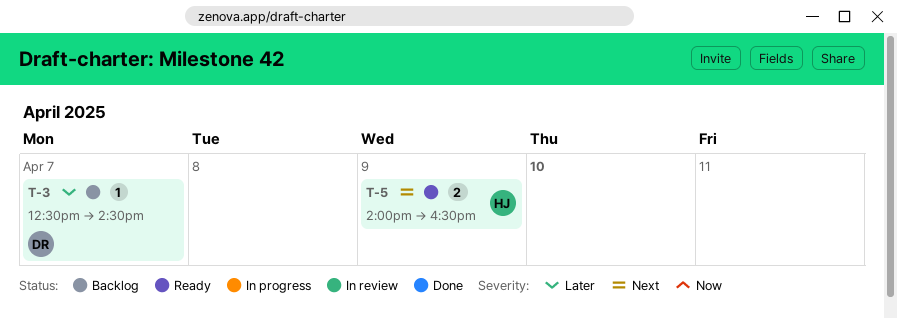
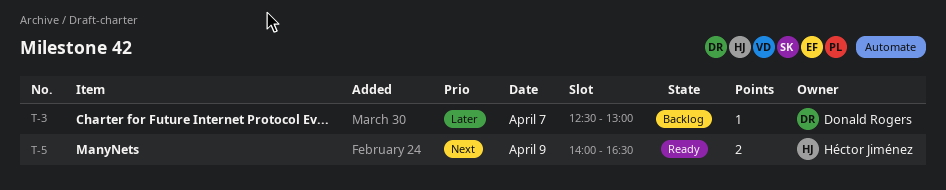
T-3, ends: 14:30 -> 13:00

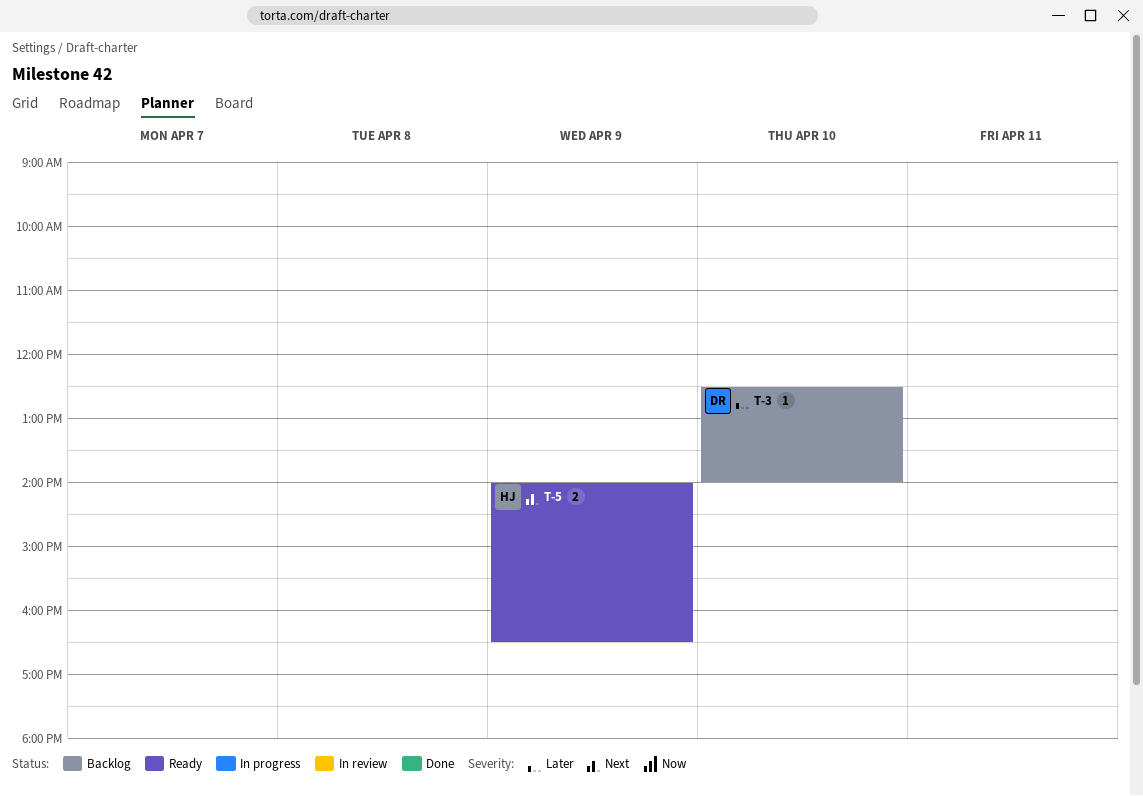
T-3, day: Apr 7 -> Apr 10
T-3, ends: 13:00 -> 14:00

